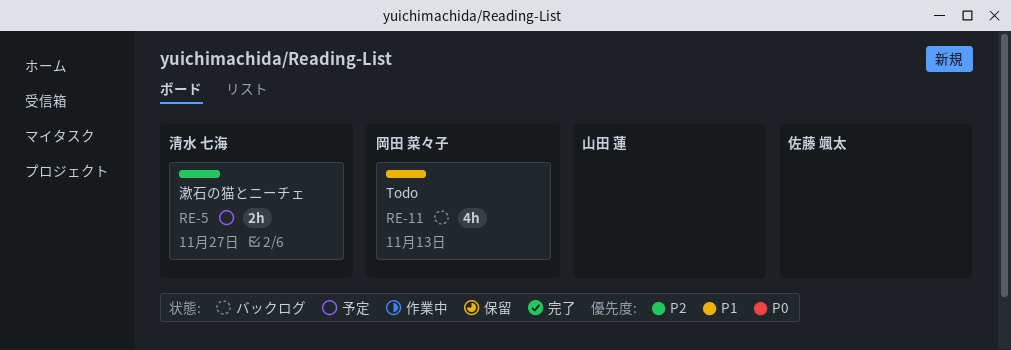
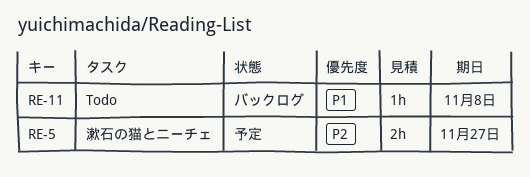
RE-11, estimate: 4h -> 1h
RE-11, due: Nov 13 -> Nov 8

